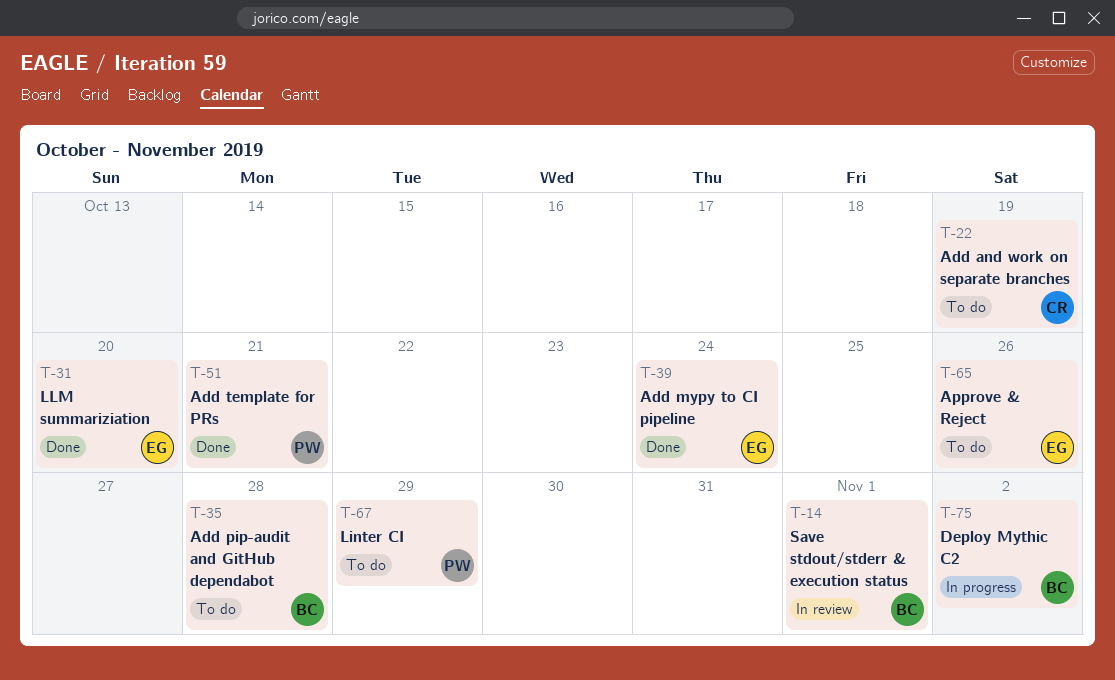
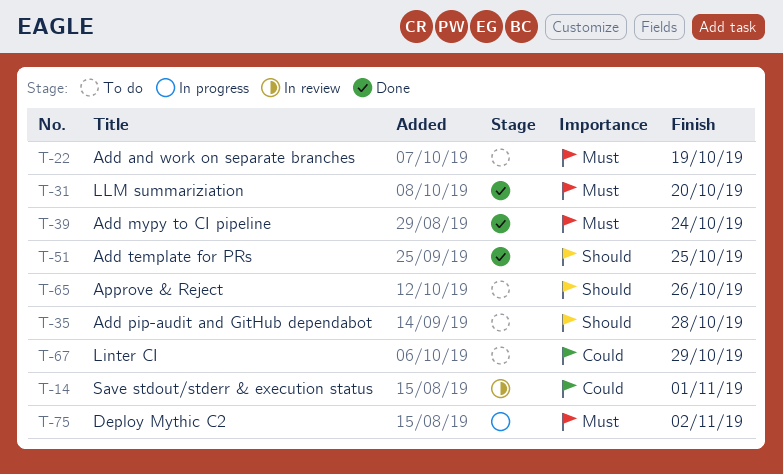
T-51, due: Oct 21 -> Oct 25

